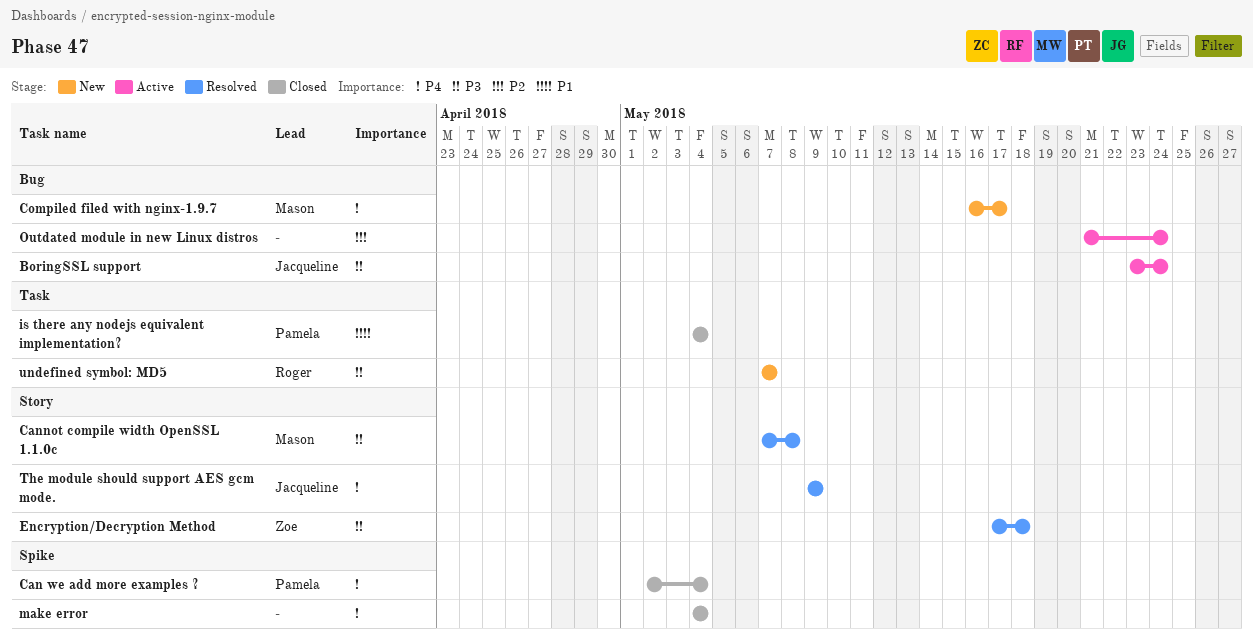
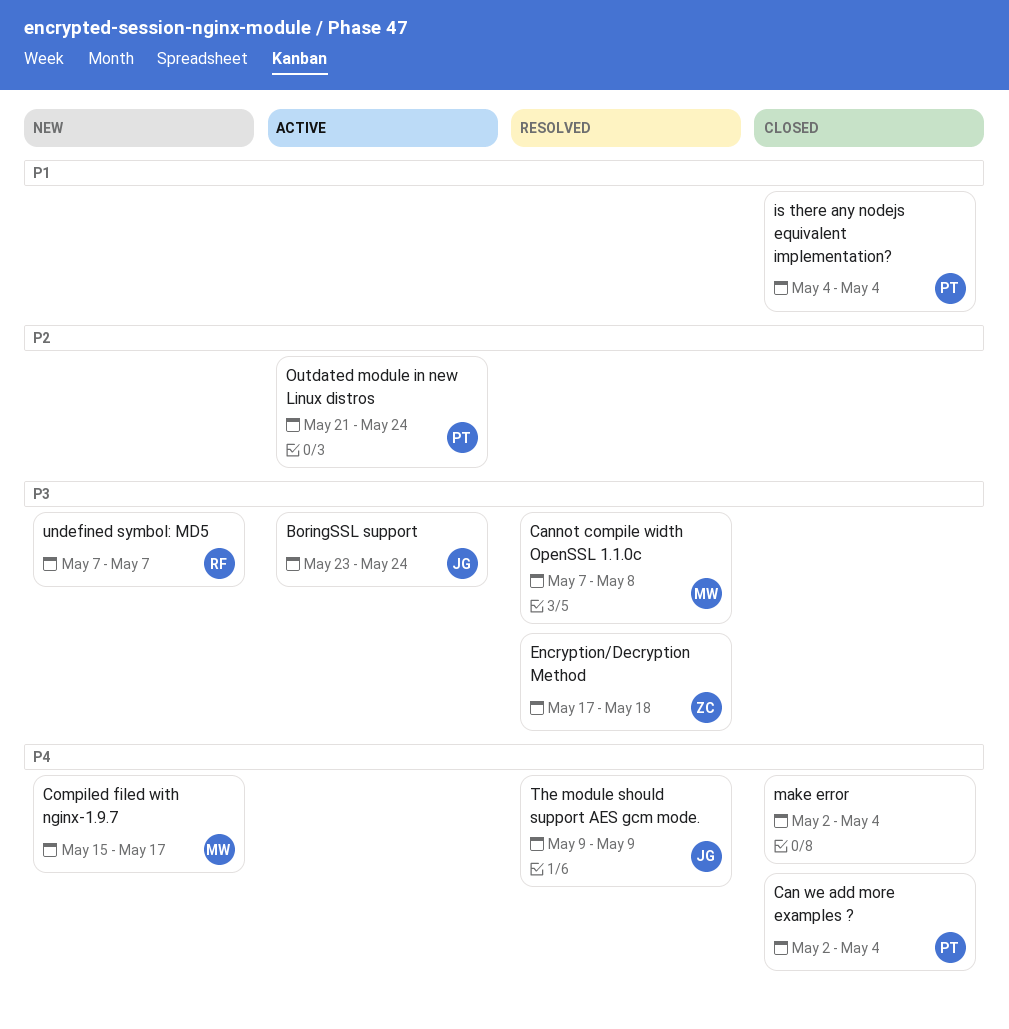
Compiled filed with nginx-1.9.7, start: May 16 -> May 15
make error, start: May 4 -> May 2
Outdated module in new Linux distros, owner: none -> Pamela

